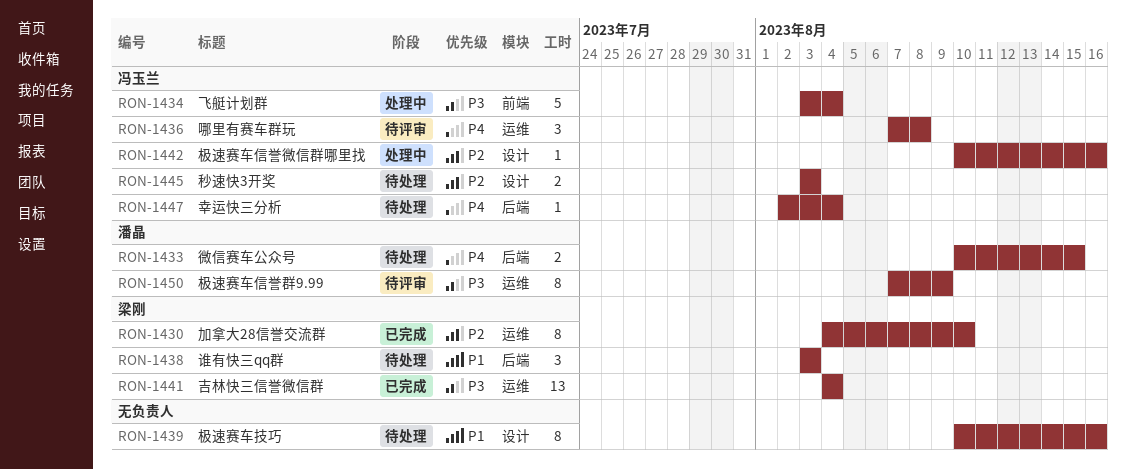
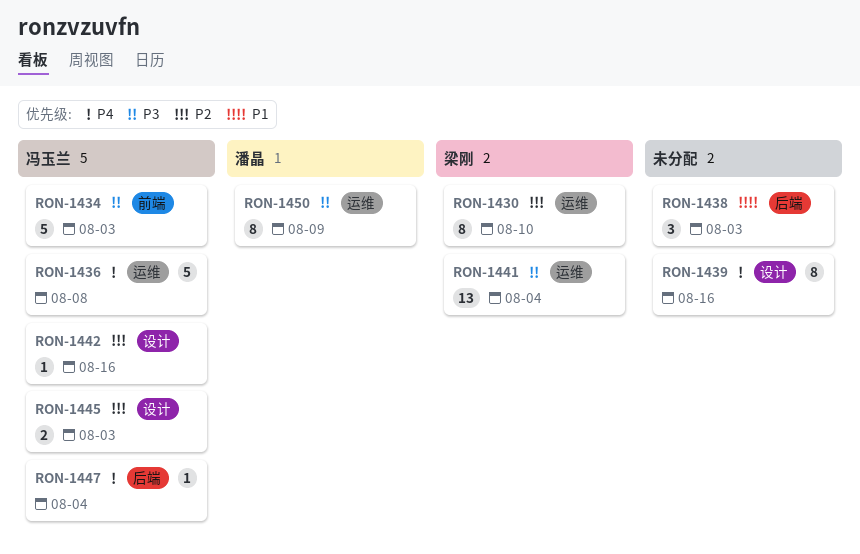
RON-1433: present -> none
RON-1434, due: Aug 4 -> Aug 3
RON-1436, estimate: 3 -> 5
RON-1438, owner: 梁刚 -> none
RON-1439, priority: P1 -> P4

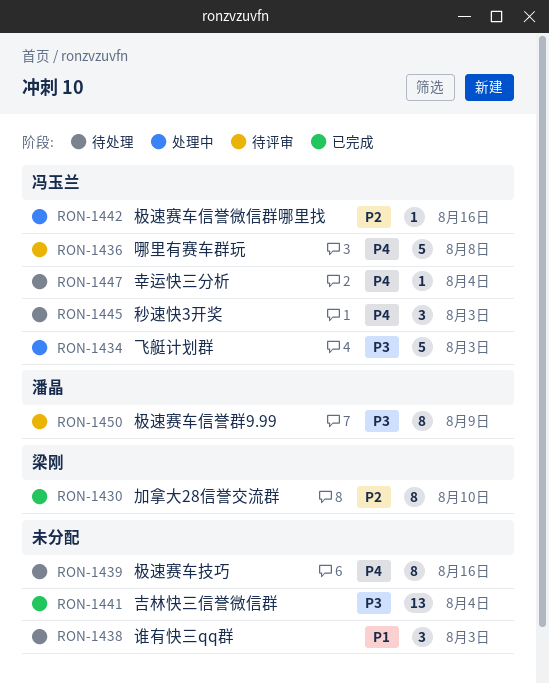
RON-1441, owner: 梁刚 -> none
RON-1445, priority: P2 -> P4
RON-1445, estimate: 2 -> 3

